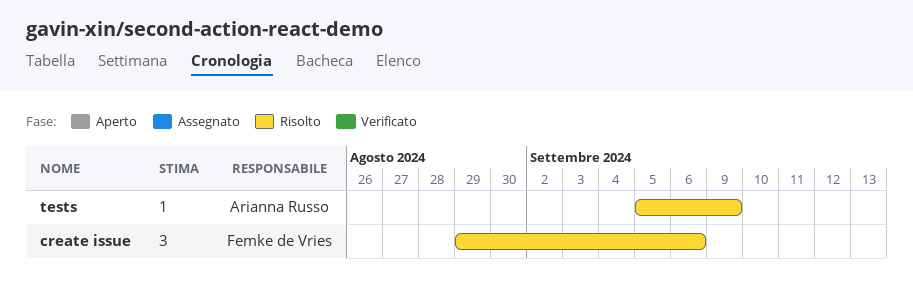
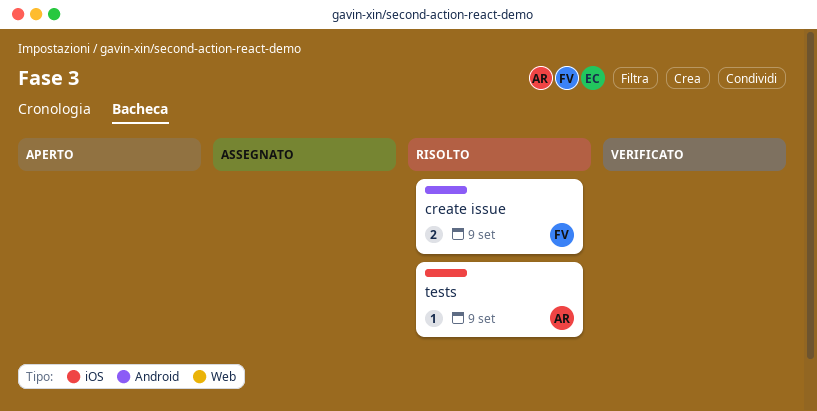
create issue, estimate: 3 -> 2
create issue, due: Sep 6 -> Sep 9

